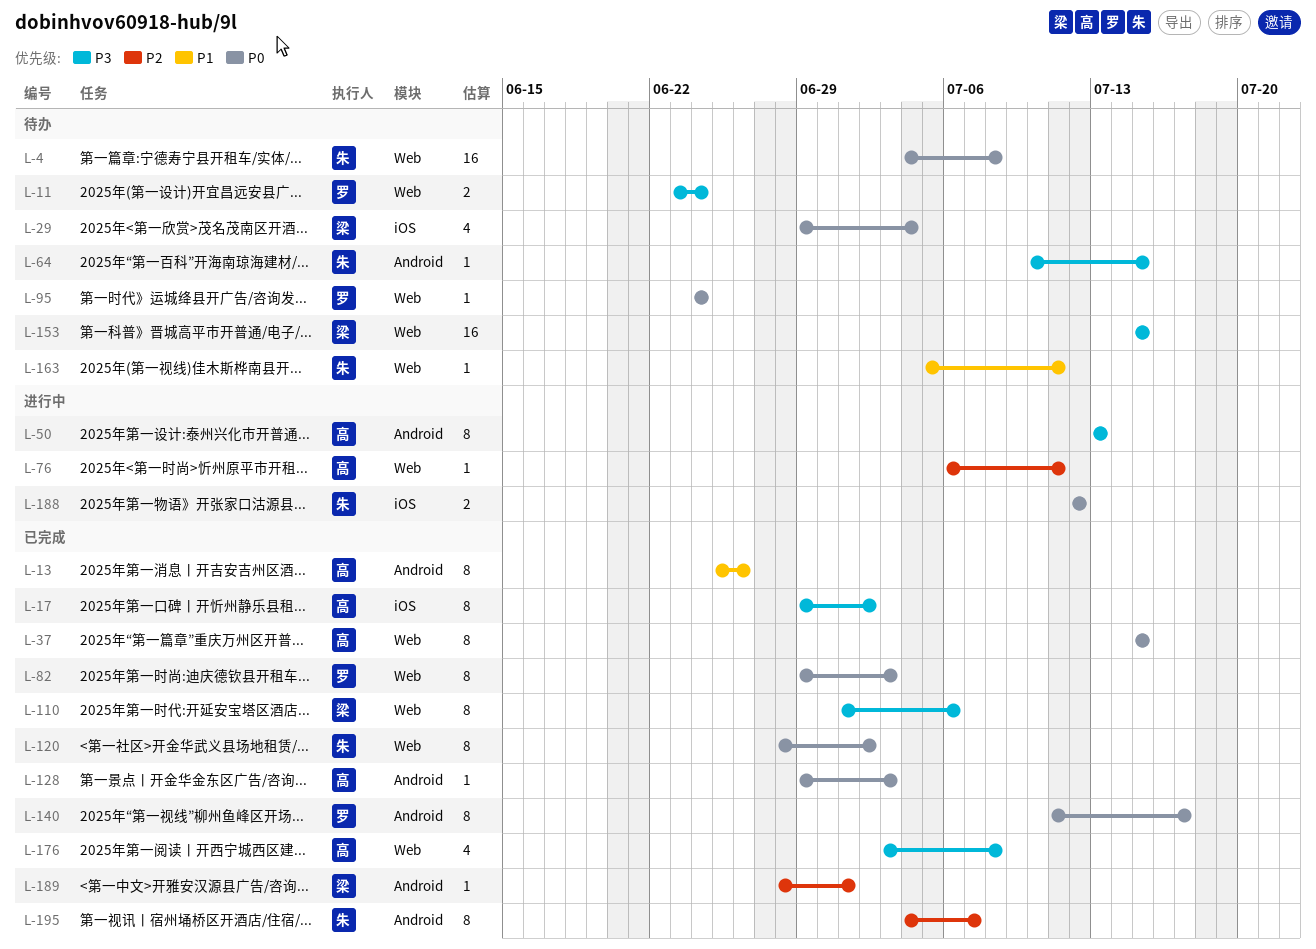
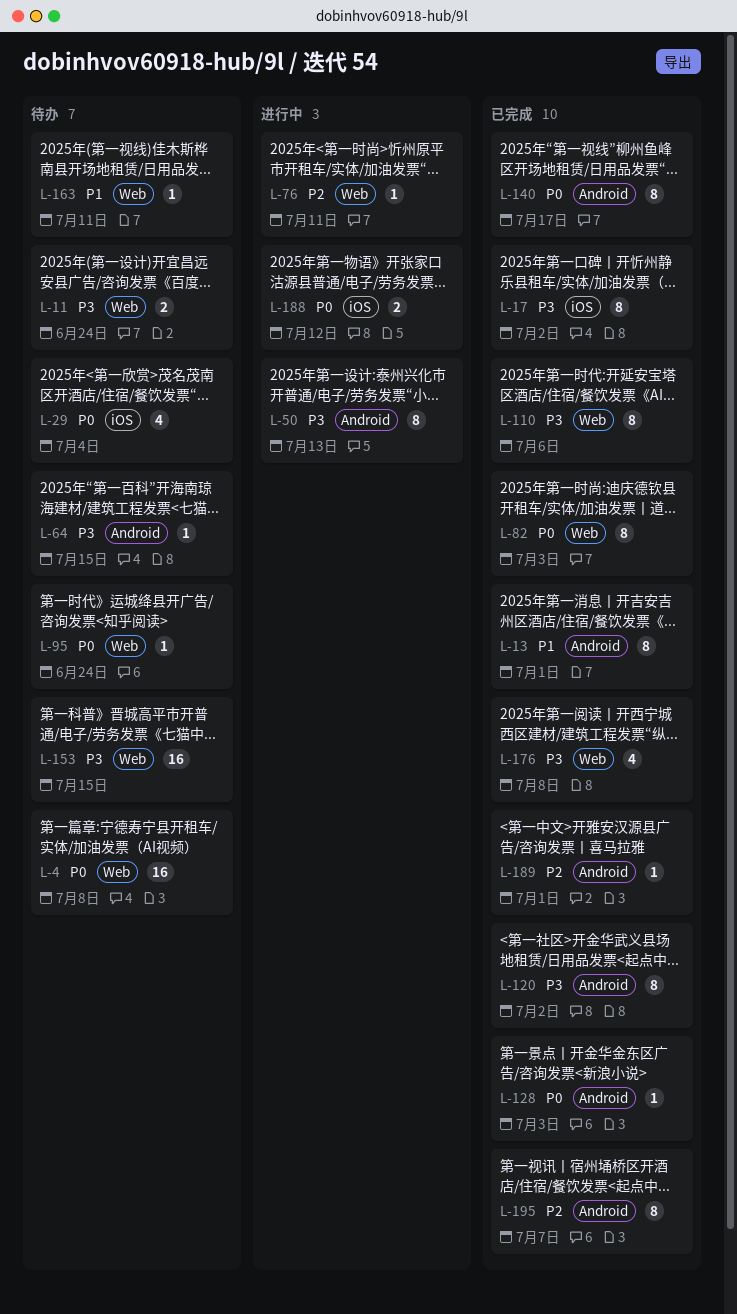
L-13, due: Jun 26 -> Jul 1
L-37: present -> none
L-120, priority: P0 -> P3
L-120, label: Web -> Android

